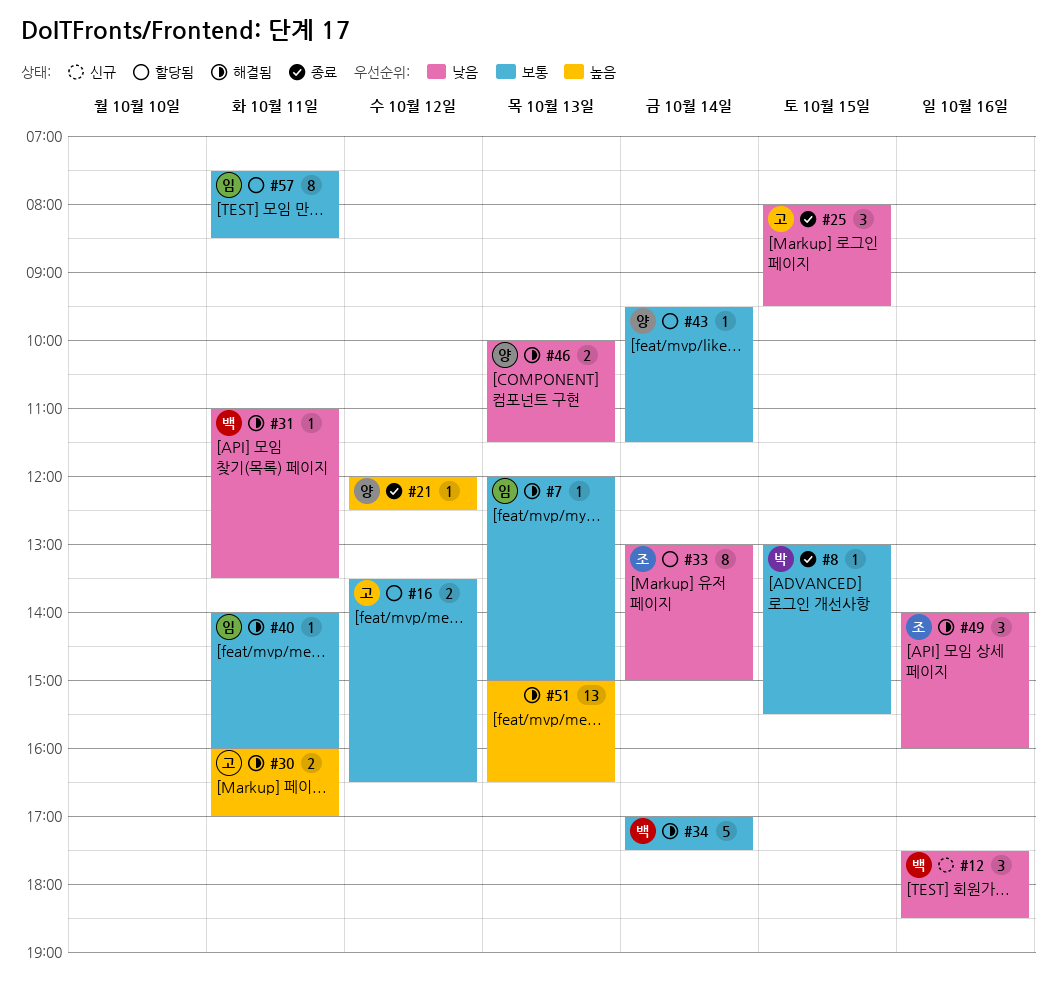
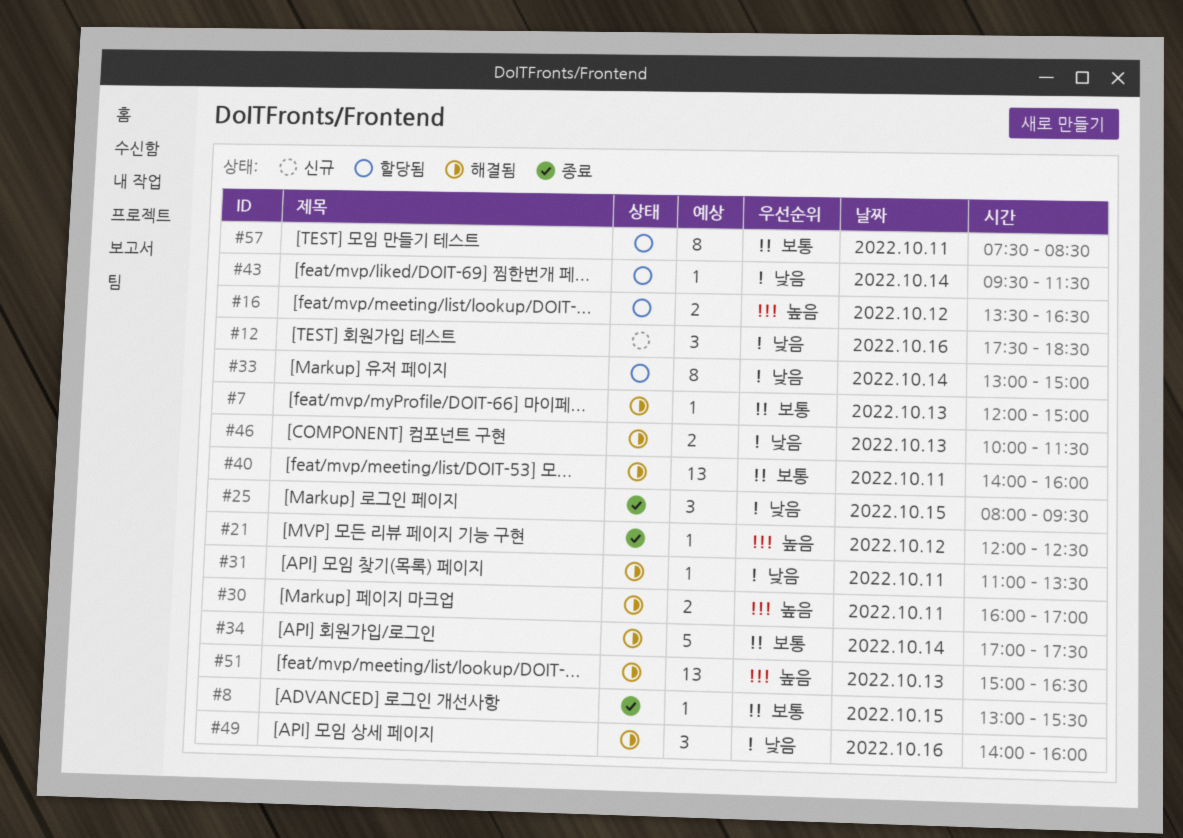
#16, priority: 보통 -> 높음
#40, estimate: 1 -> 13
#43, priority: 보통 -> 낮음

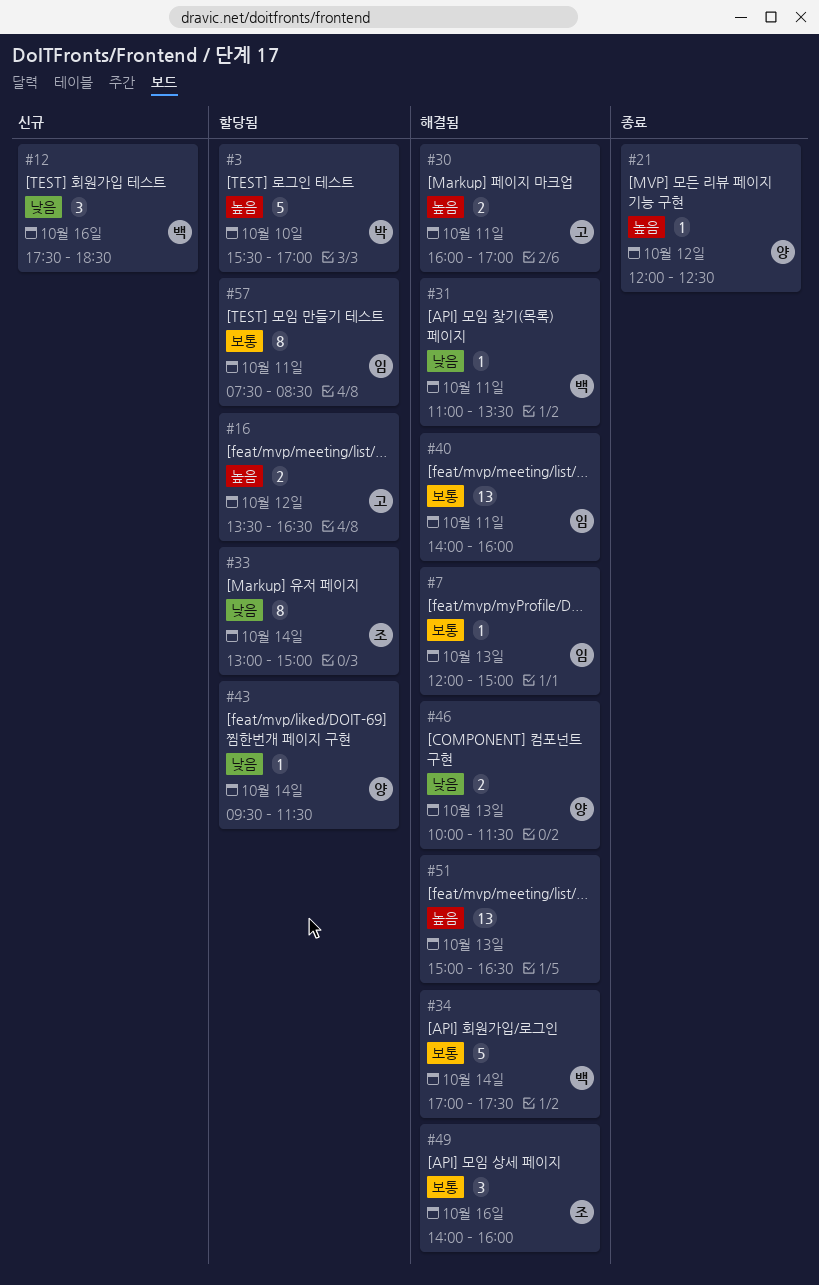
#3: none -> present
#8: present -> none
#25: present -> none
#49, priority: 낮음 -> 보통

